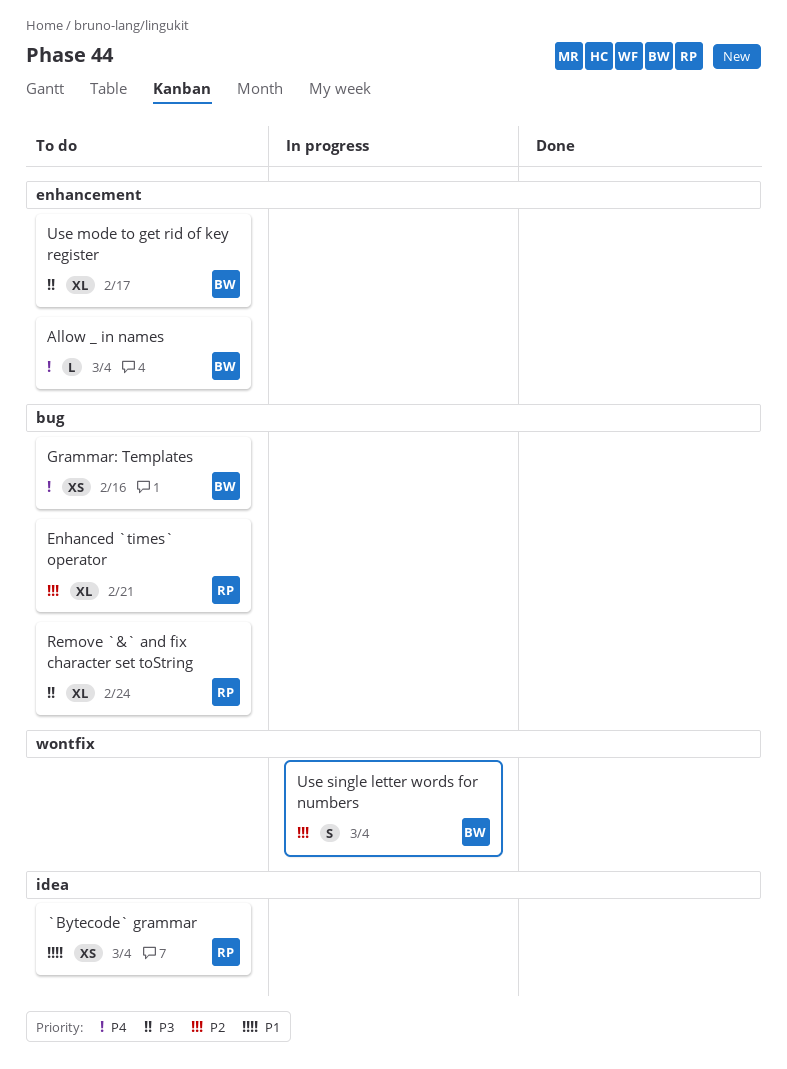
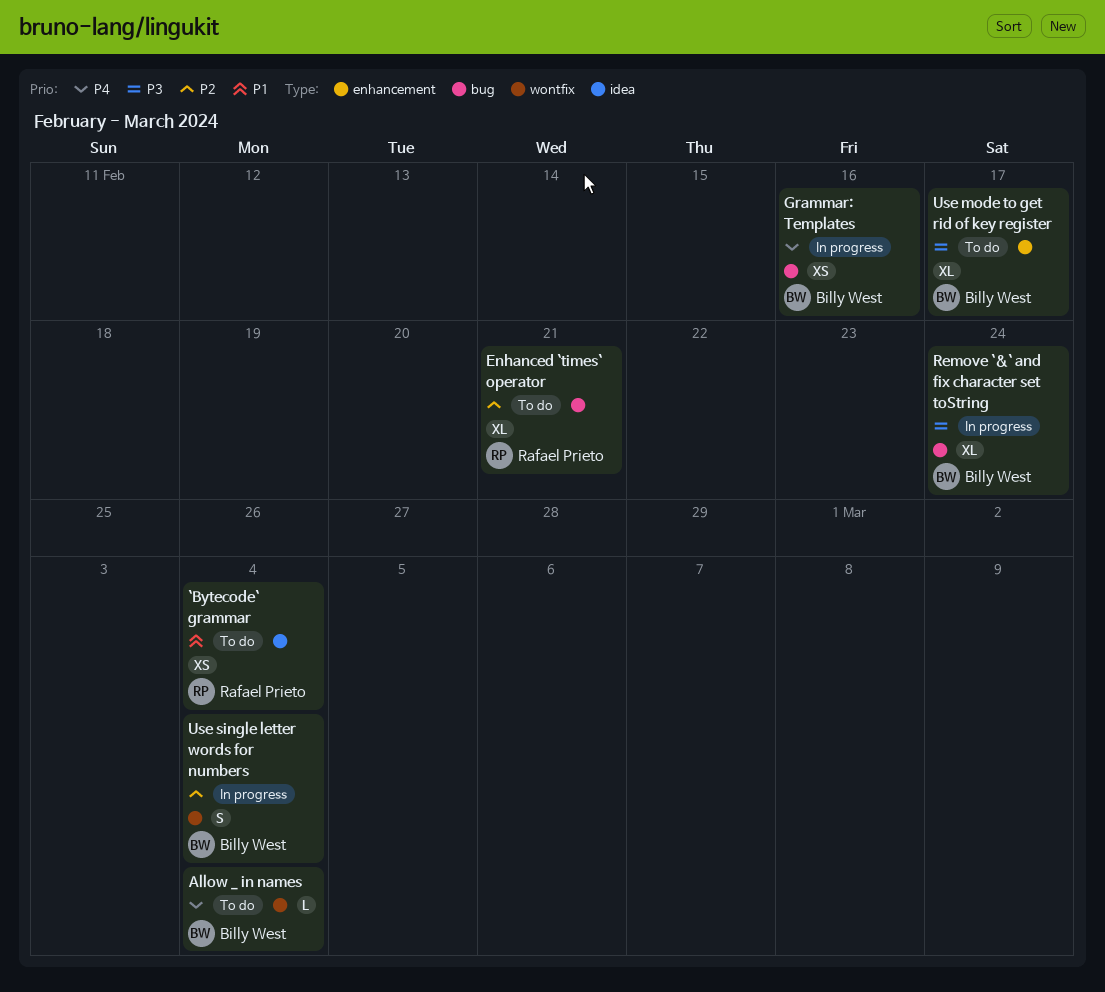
Allow _ in names, label: enhancement -> wontfix
Grammar: Templates, status: To do -> In progress
Remove `&` and fix character set toString, status: To do -> In progress
Remove `&` and fix character set toString, owner: Rafael Prieto -> Billy West

